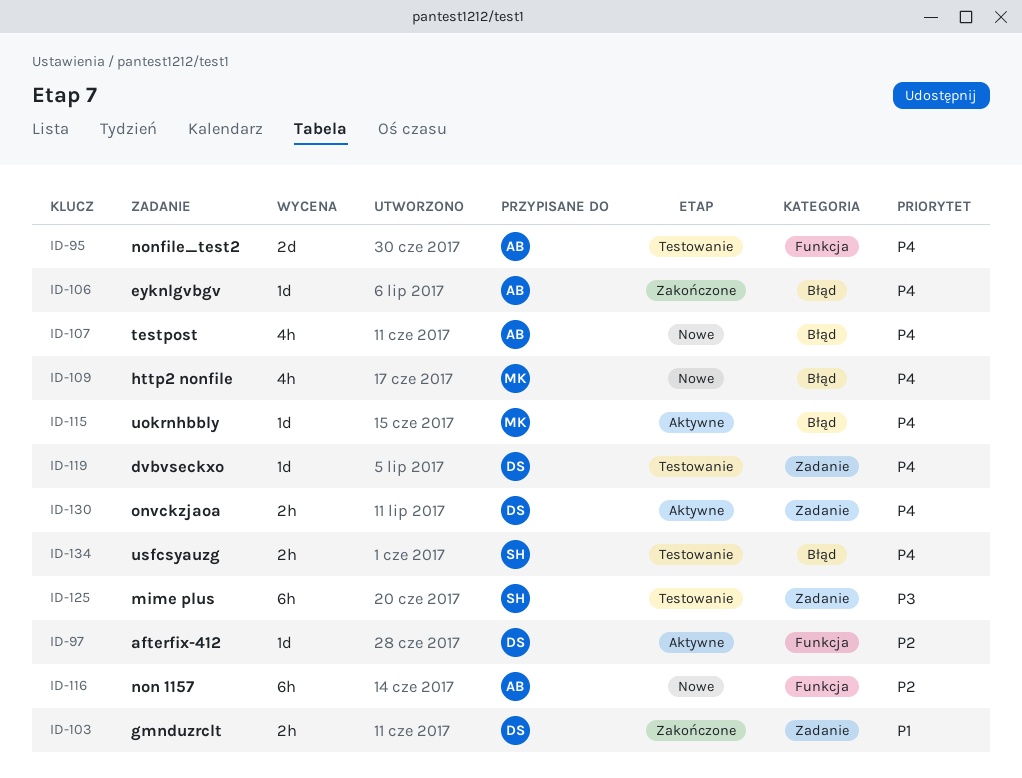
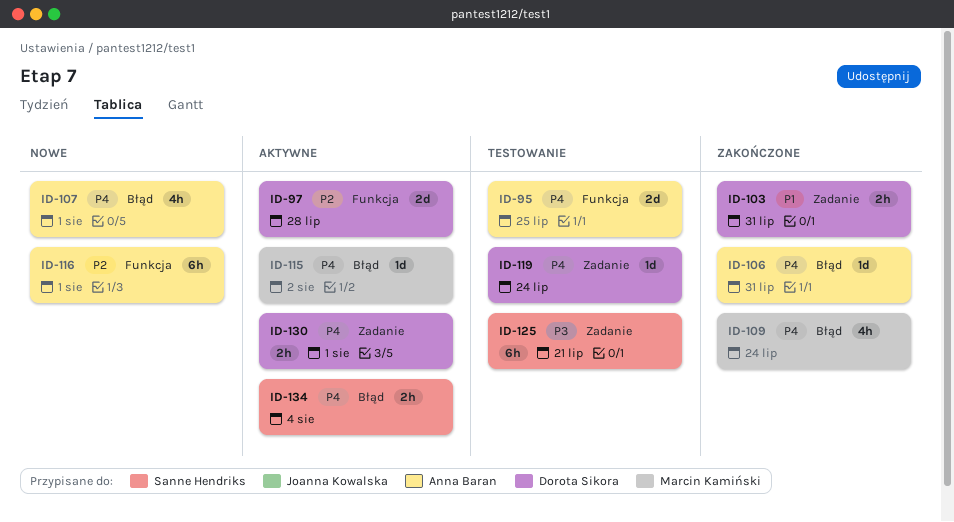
ID-97, estimate: 1d -> 2d
ID-109, status: Nowe -> Zakończone
ID-134, status: Testowanie -> Aktywne

